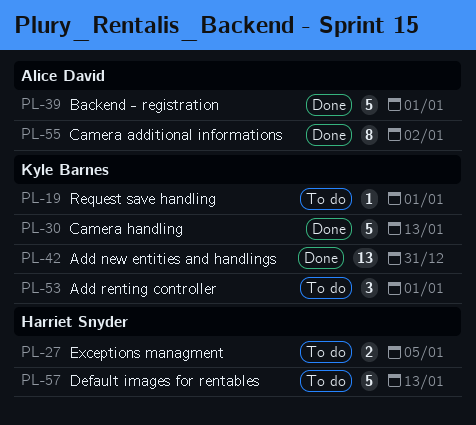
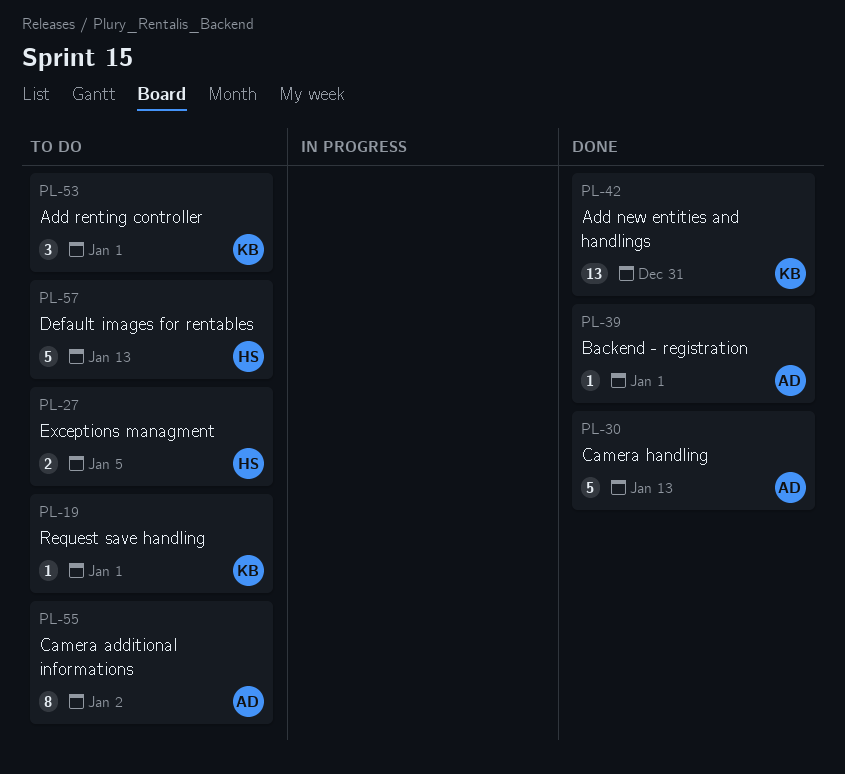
PL-30, owner: Kyle Barnes -> Alice David
PL-39, estimate: 5 -> 1
PL-55, status: Done -> To do

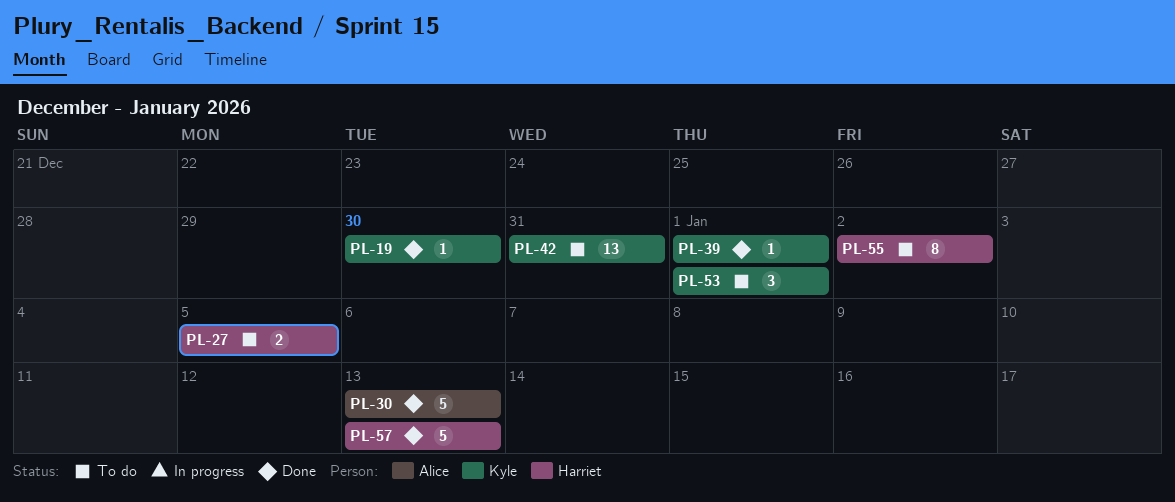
PL-19, status: To do -> Done
PL-19, due: Jan 1 -> Dec 30
PL-39, owner: Alice -> Kyle
PL-42, status: Done -> To do
PL-55, owner: Alice -> Harriet
PL-57, status: To do -> Done

